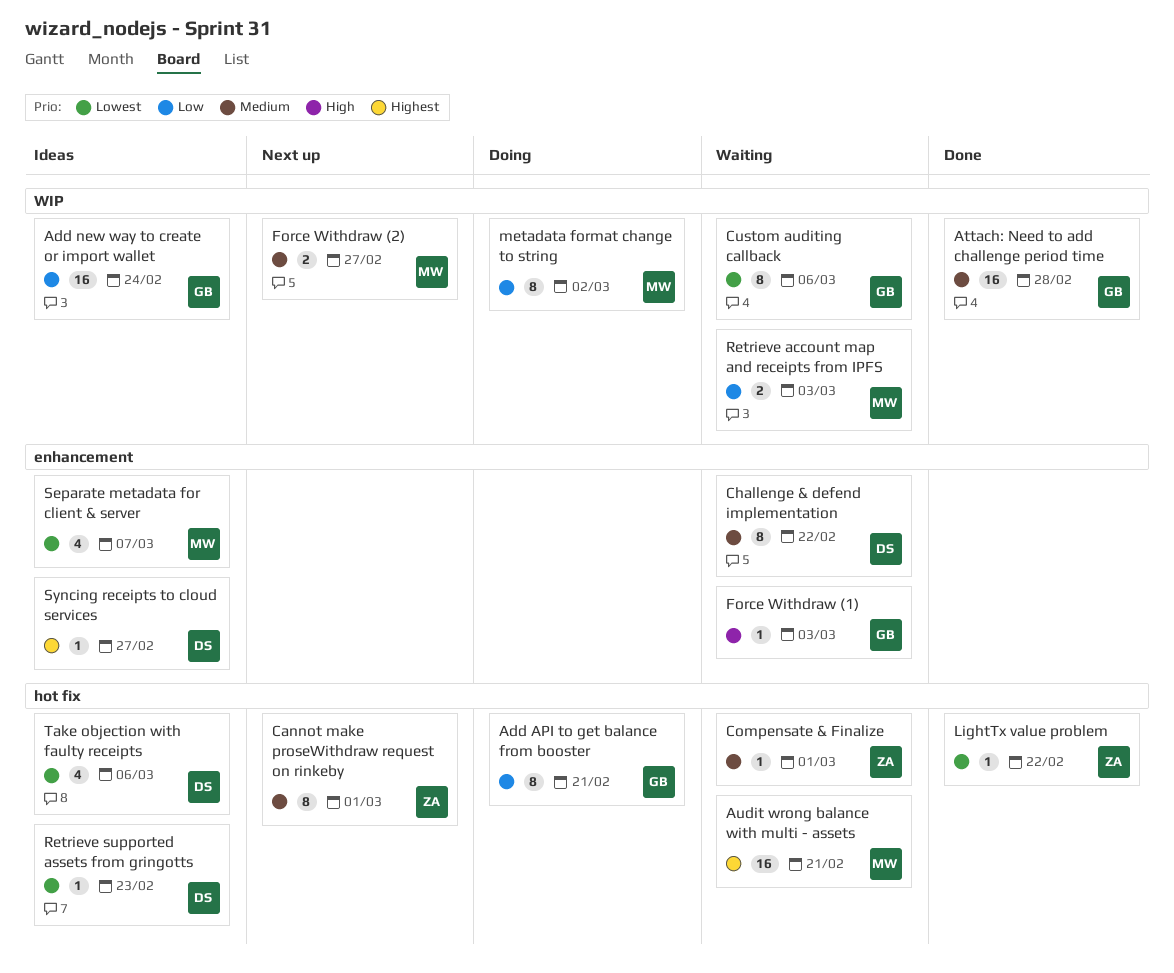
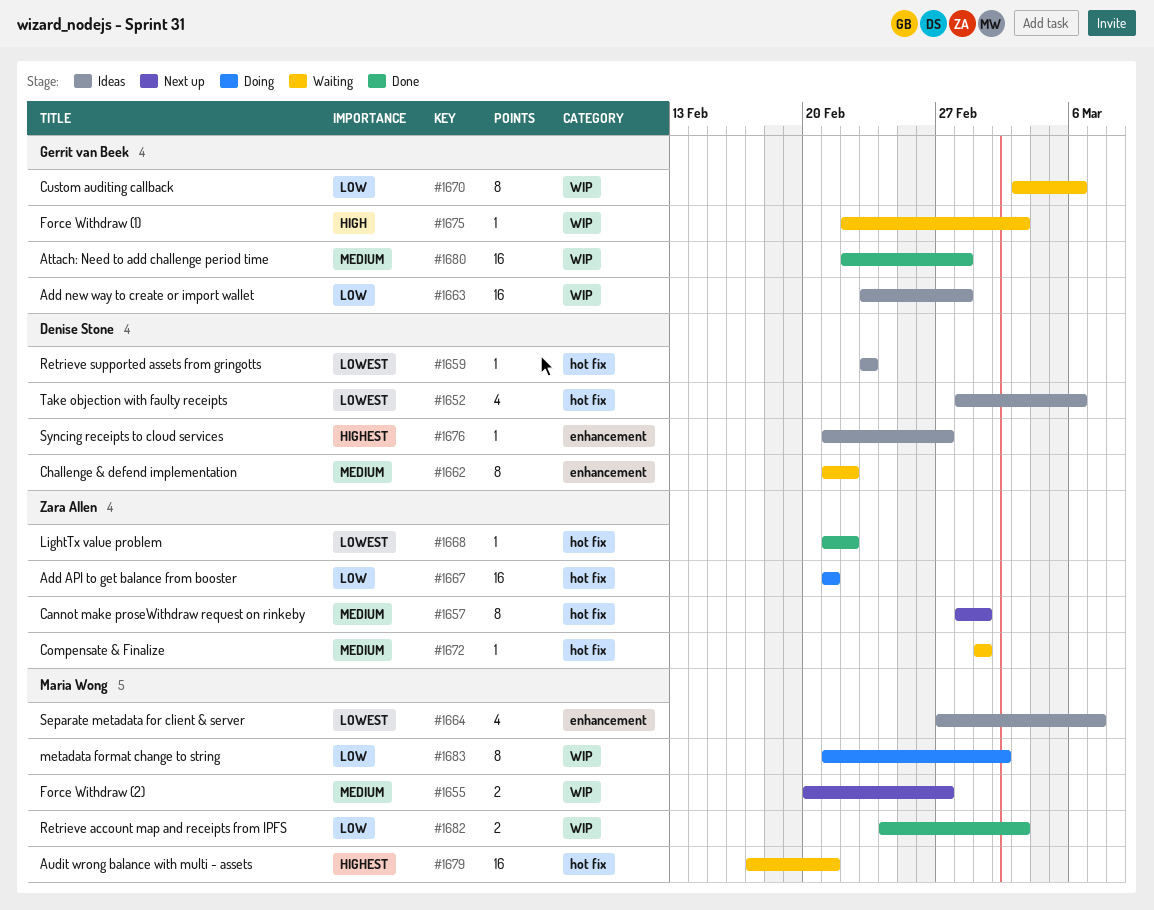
Add API to get balance from booster, owner: Gerrit van Beek -> Zara Allen
Add API to get balance from booster, estimate: 8 -> 16
Add new way to create or import wallet, due: Feb 24 -> Feb 28
Custom auditing callback, priority: Lowest -> Low
Force Withdraw (1), label: enhancement -> WIP
Retrieve account map and receipts from IPFS, status: Waiting -> Done

